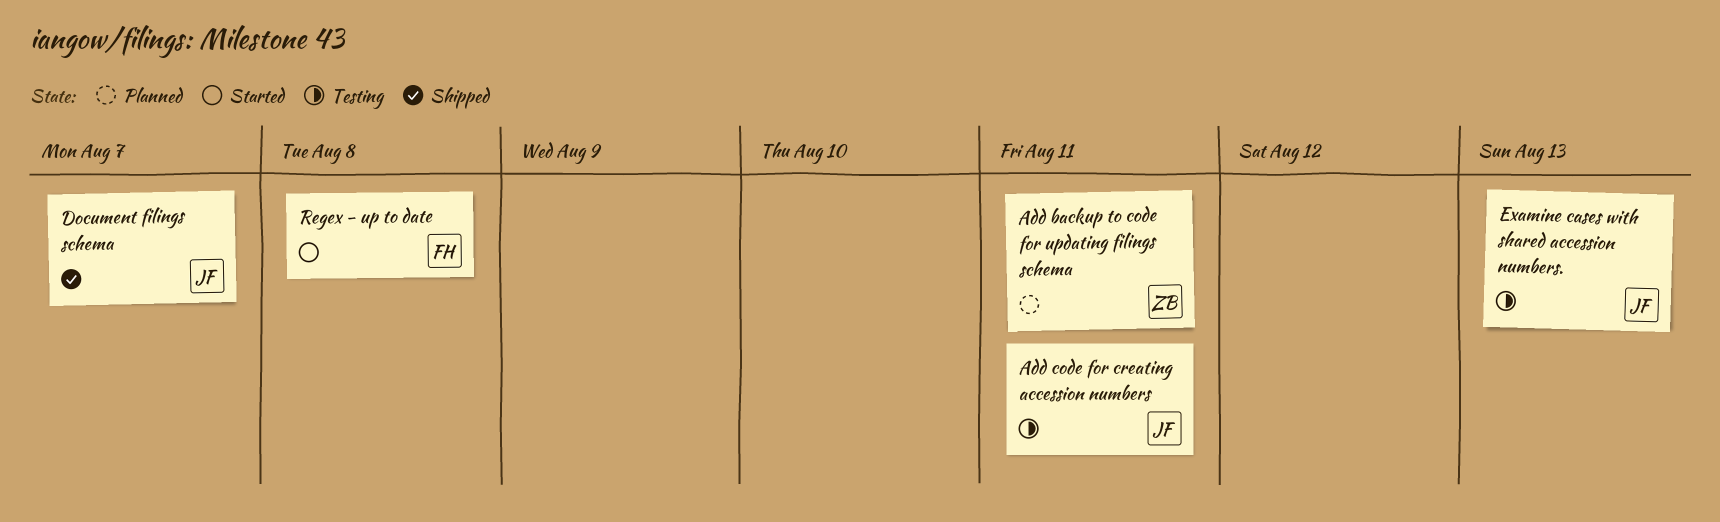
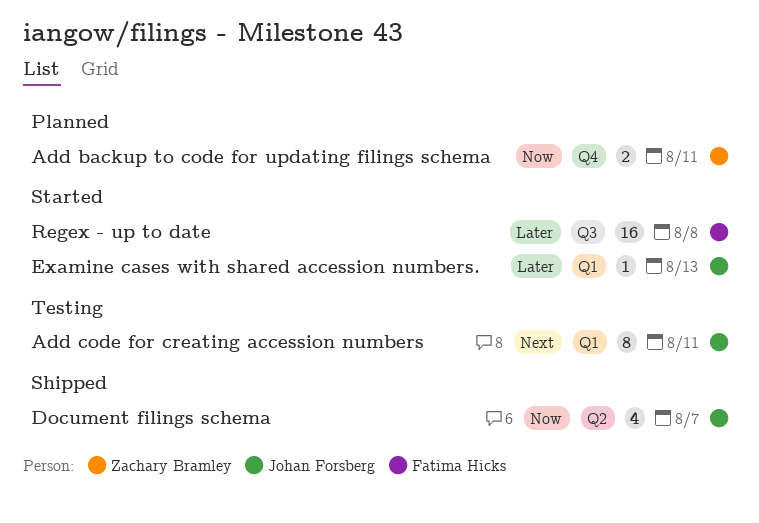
Examine cases with shared accession numbers., status: Testing -> Started

